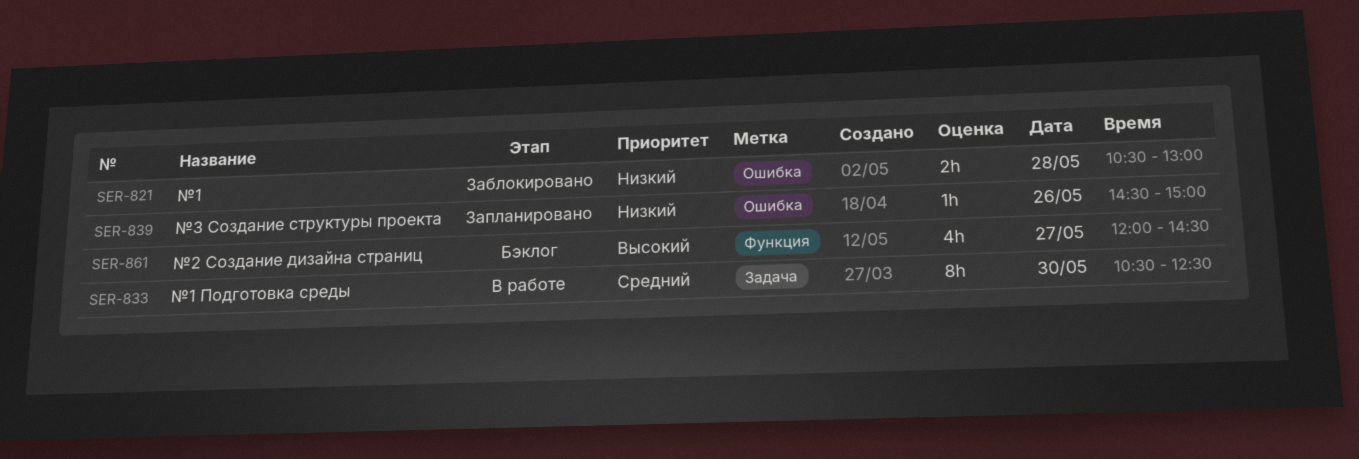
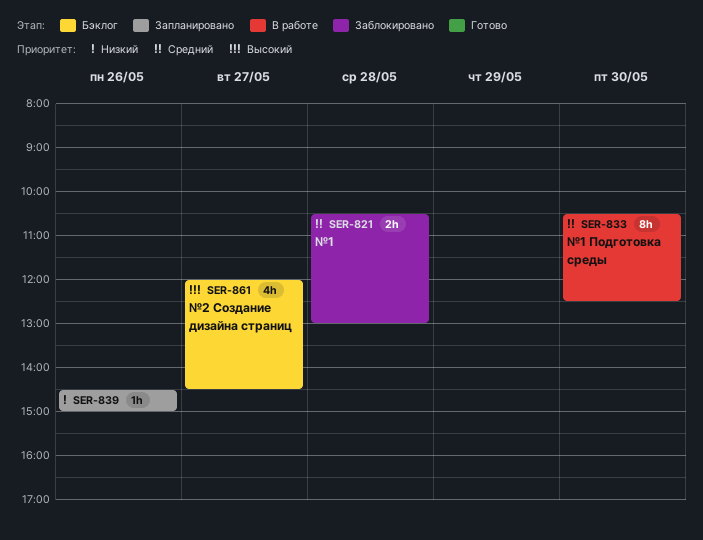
SER-821, priority: Низкий -> Средний

